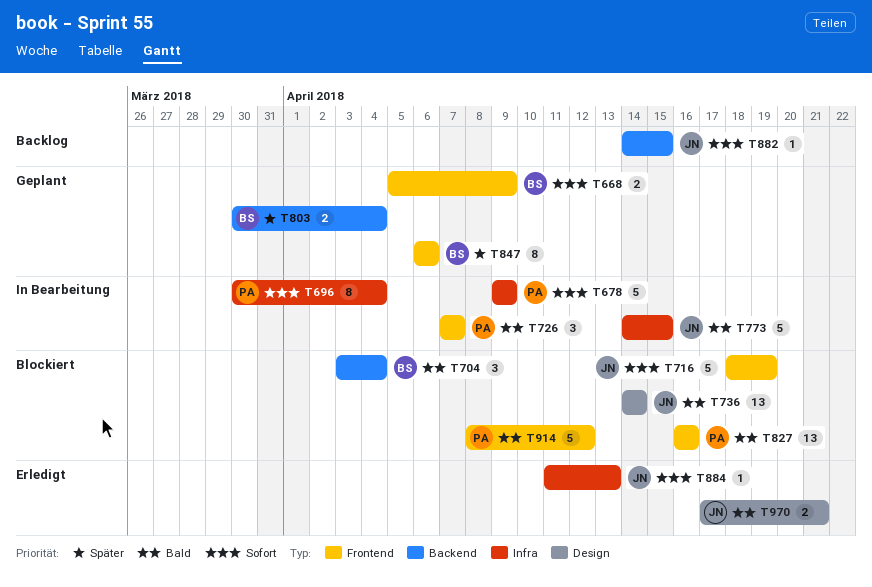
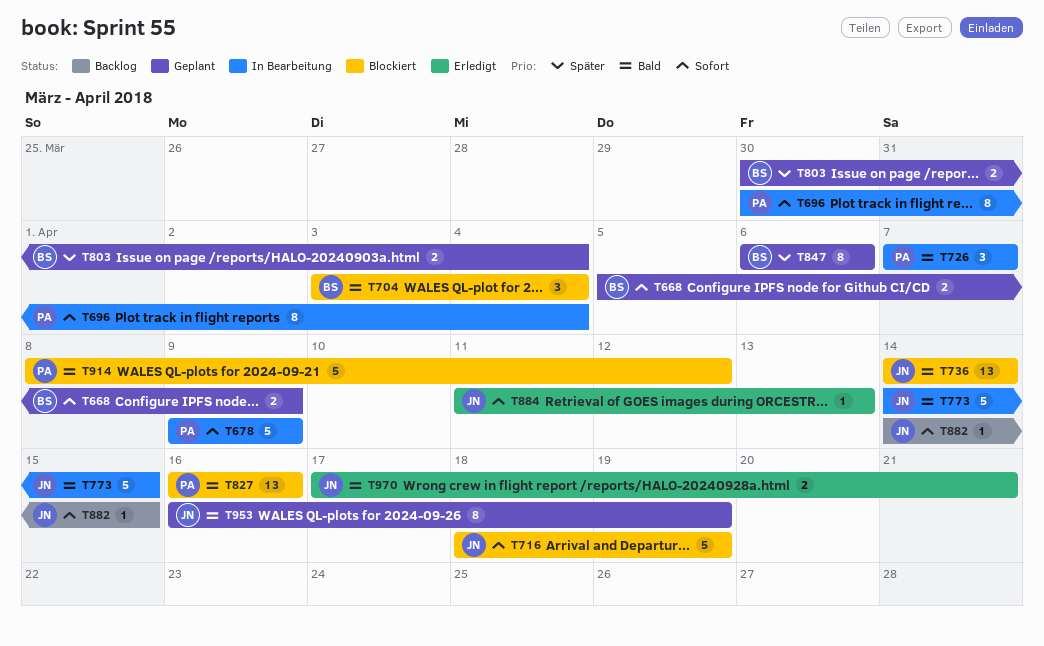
T953: none -> present

